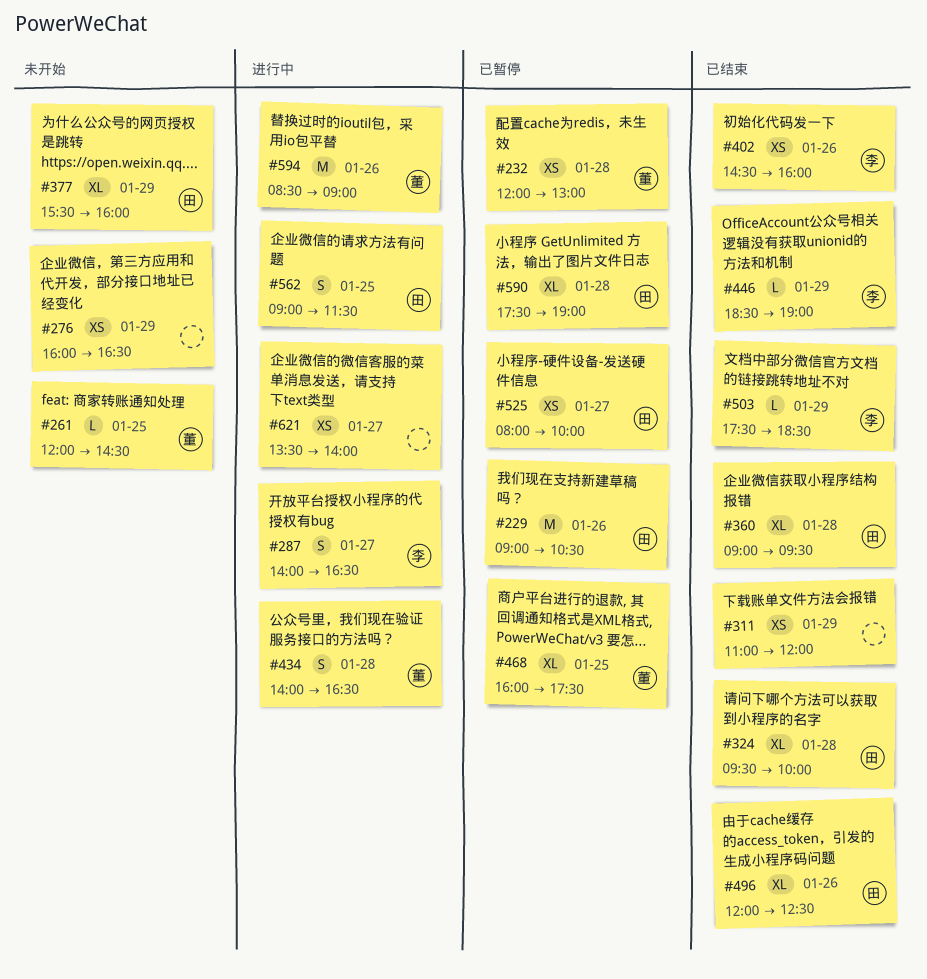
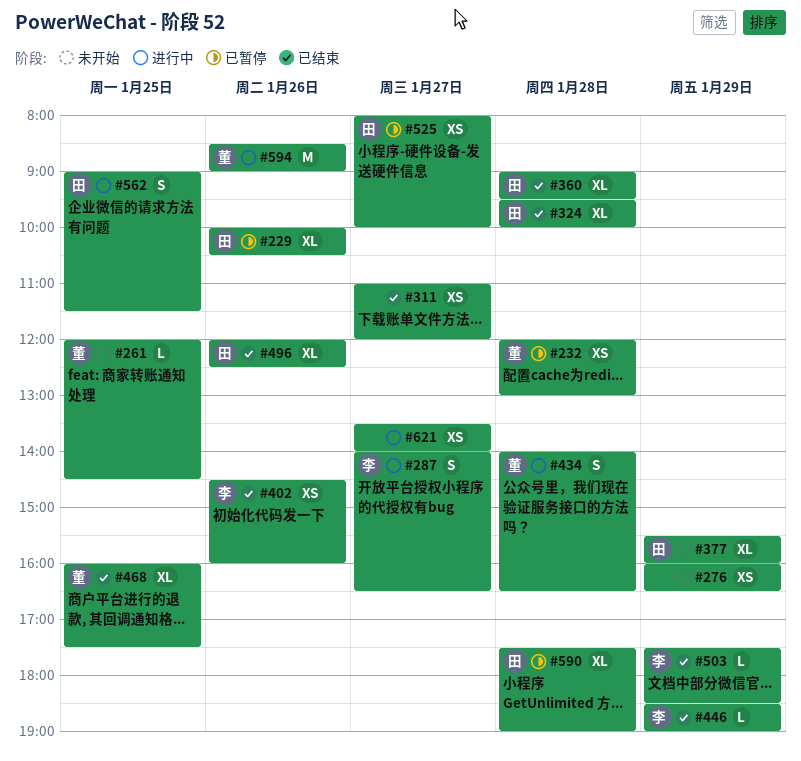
#229, estimate: M -> XL
#229, begins: 09:00 -> 10:00
#311, day: Jan 29 -> Jan 27
#468, status: 已暂停 -> 已结束

